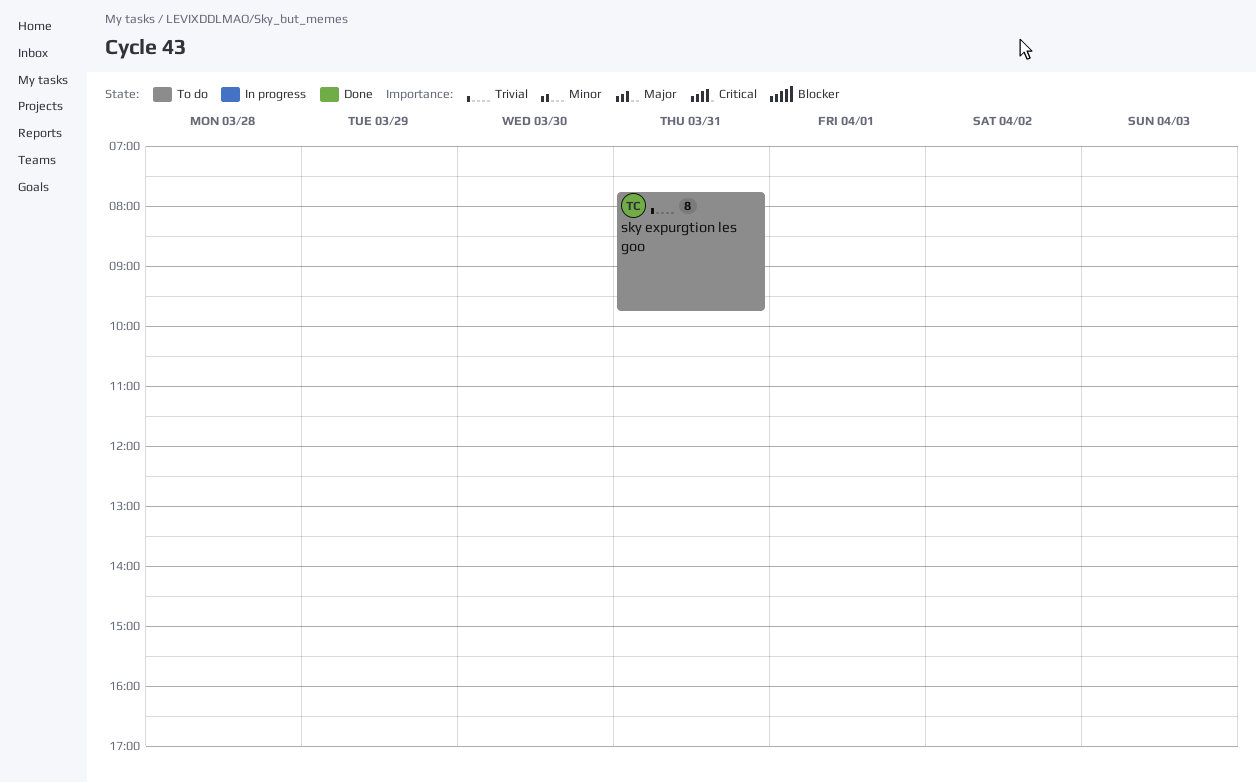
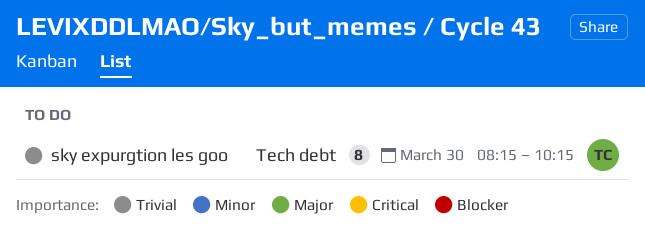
sky expurgtion les goo, day: Mar 31 -> Mar 30
sky expurgtion les goo, begins: 07:45 -> 08:15
sky expurgtion les goo, ends: 09:45 -> 10:15

